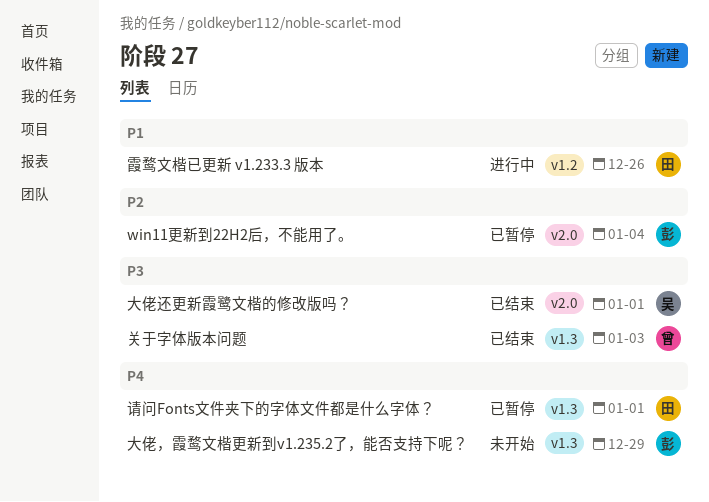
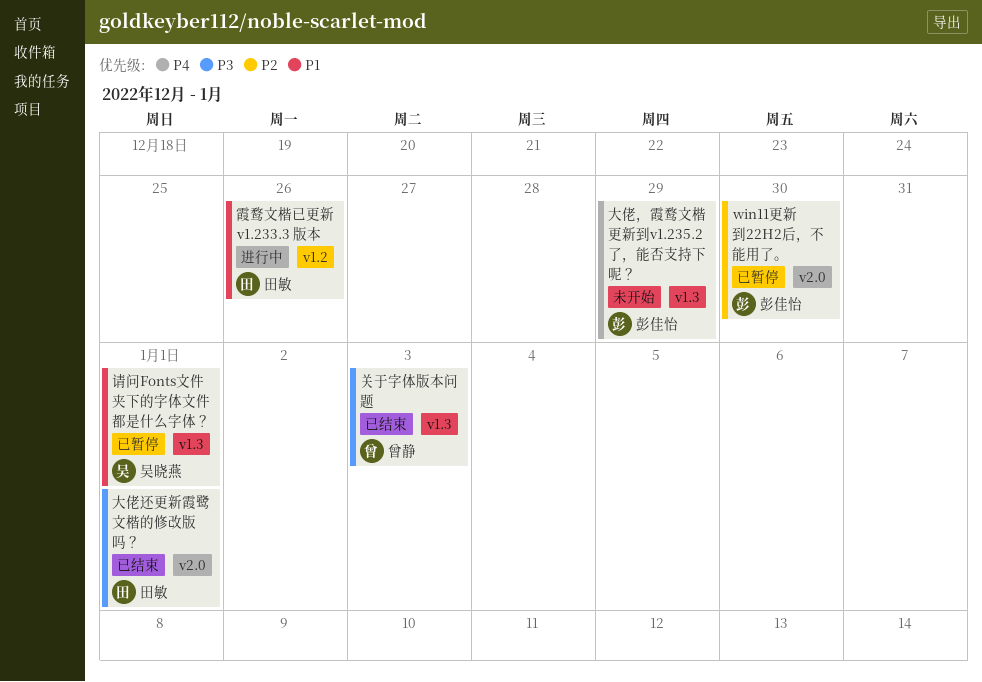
win11更新到22H2后，不能用了。, due: Jan 4 -> Dec 30
大佬还更新霞鹭文楷的修改版吗？, owner: 吴晓燕 -> 田敏
请问Fonts文件夹下的字体文件都是什么字体？, owner: 田敏 -> 吴晓燕
请问Fonts文件夹下的字体文件都是什么字体？, priority: P4 -> P1

